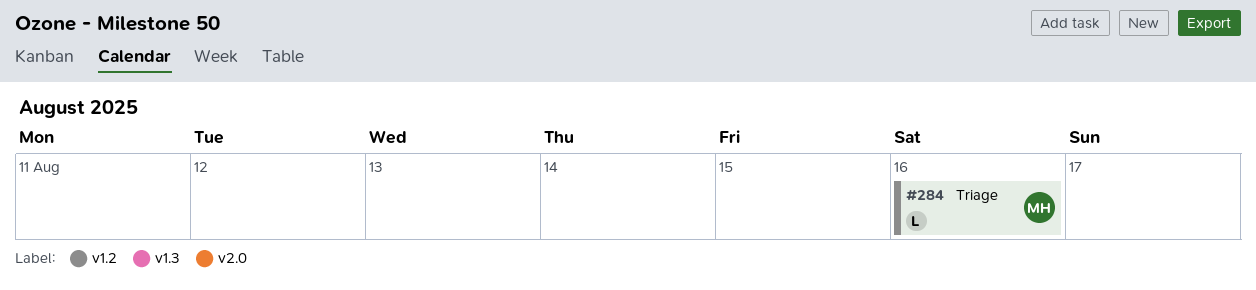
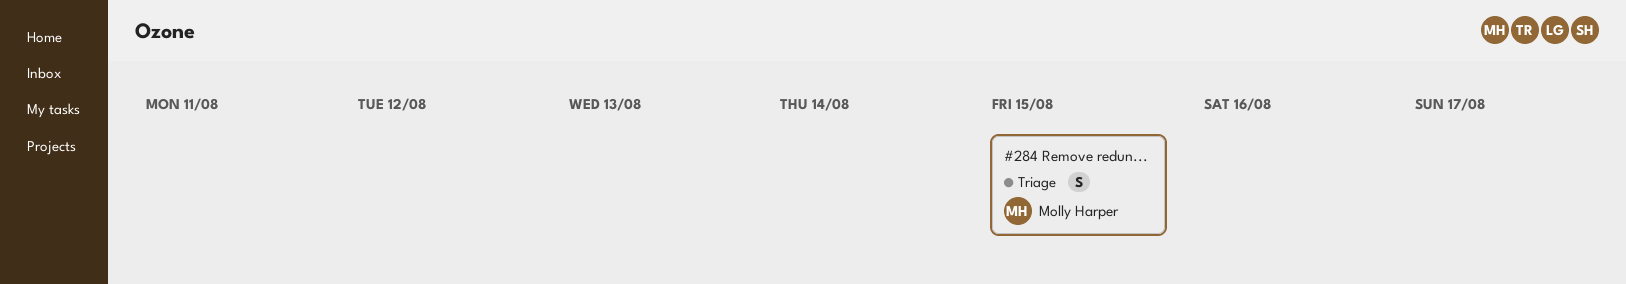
#284, estimate: L -> S
#284, due: Aug 16 -> Aug 15

